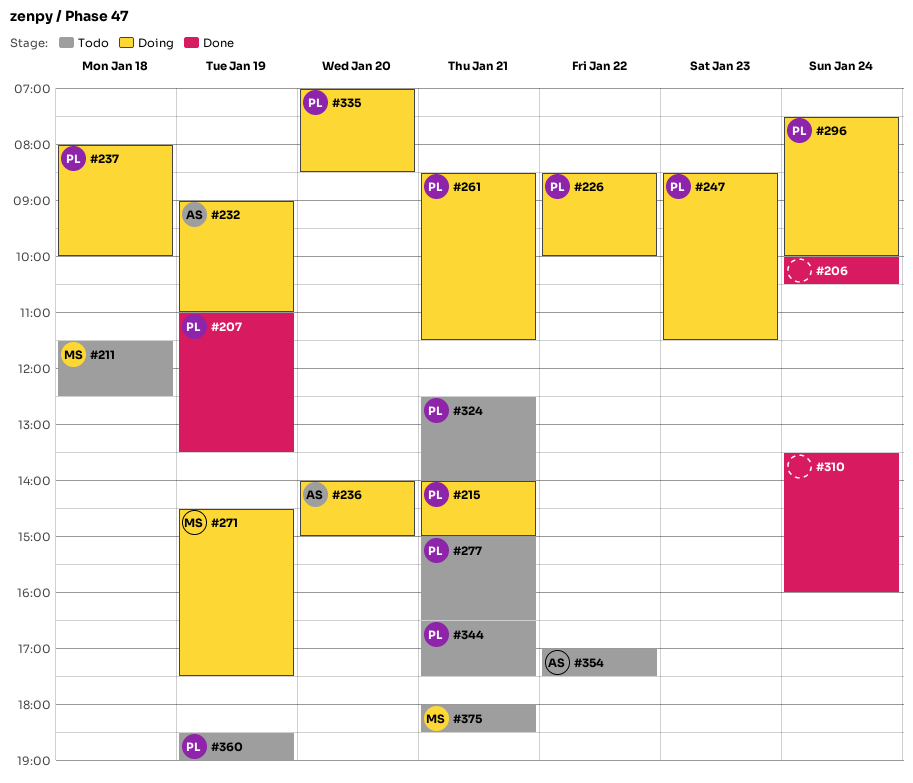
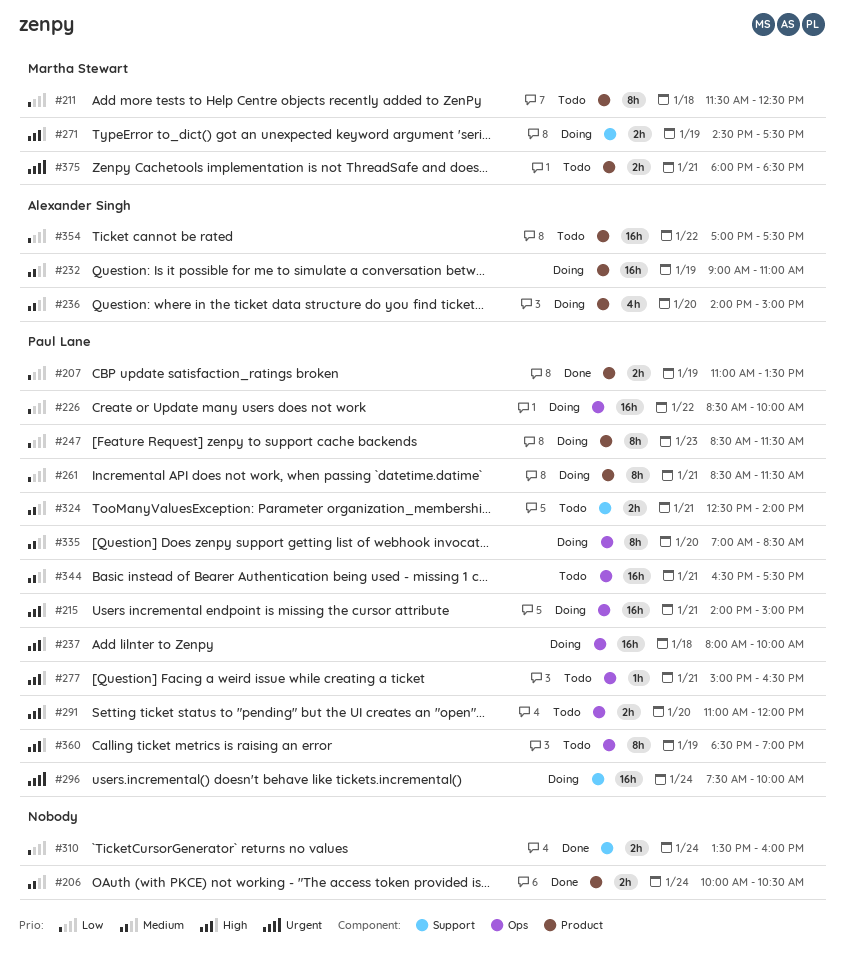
#291: none -> present

